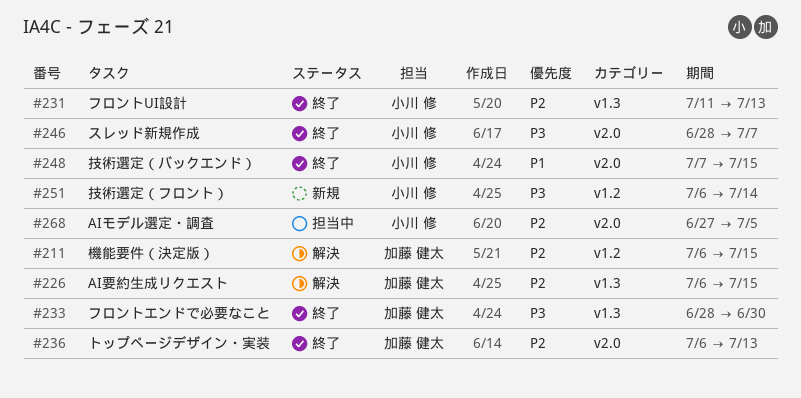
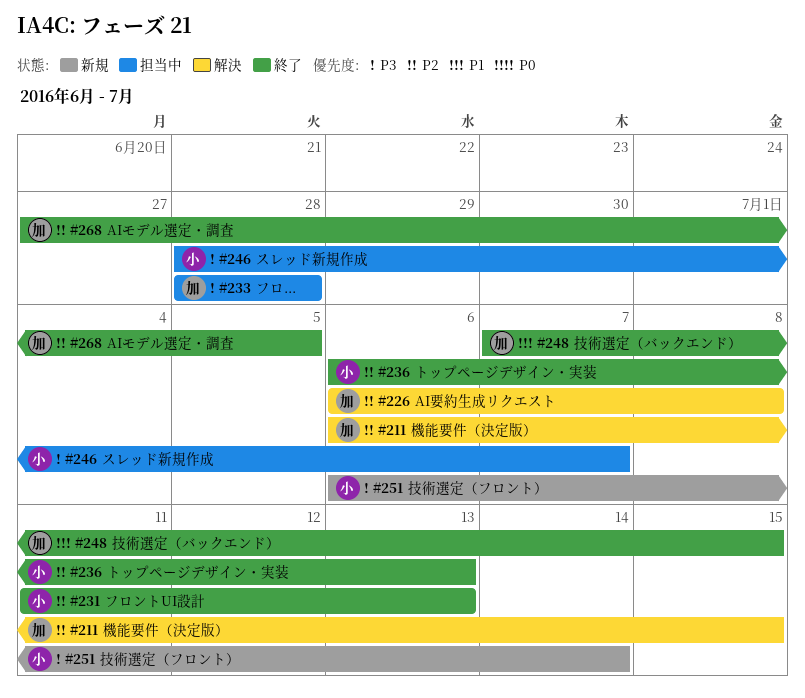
#226, due: Jul 15 -> Jul 8
#233, status: 終了 -> 担当中
#233, due: Jun 30 -> Jun 28
#236, owner: 加藤 健太 -> 小川 修
#246, status: 終了 -> 担当中
#248, owner: 小川 修 -> 加藤 健太
#268, status: 担当中 -> 終了
#268, owner: 小川 修 -> 加藤 健太

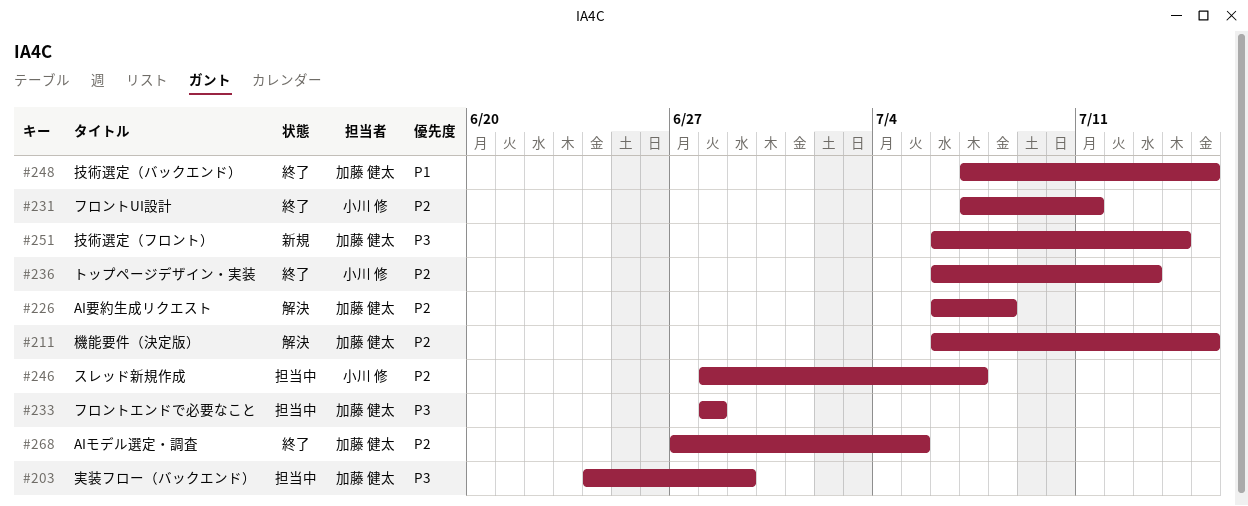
#203: none -> present
#231, start: Jul 11 -> Jul 7
#231, due: Jul 13 -> Jul 11
#246, priority: P3 -> P2
#251, owner: 小川 修 -> 加藤 健太

